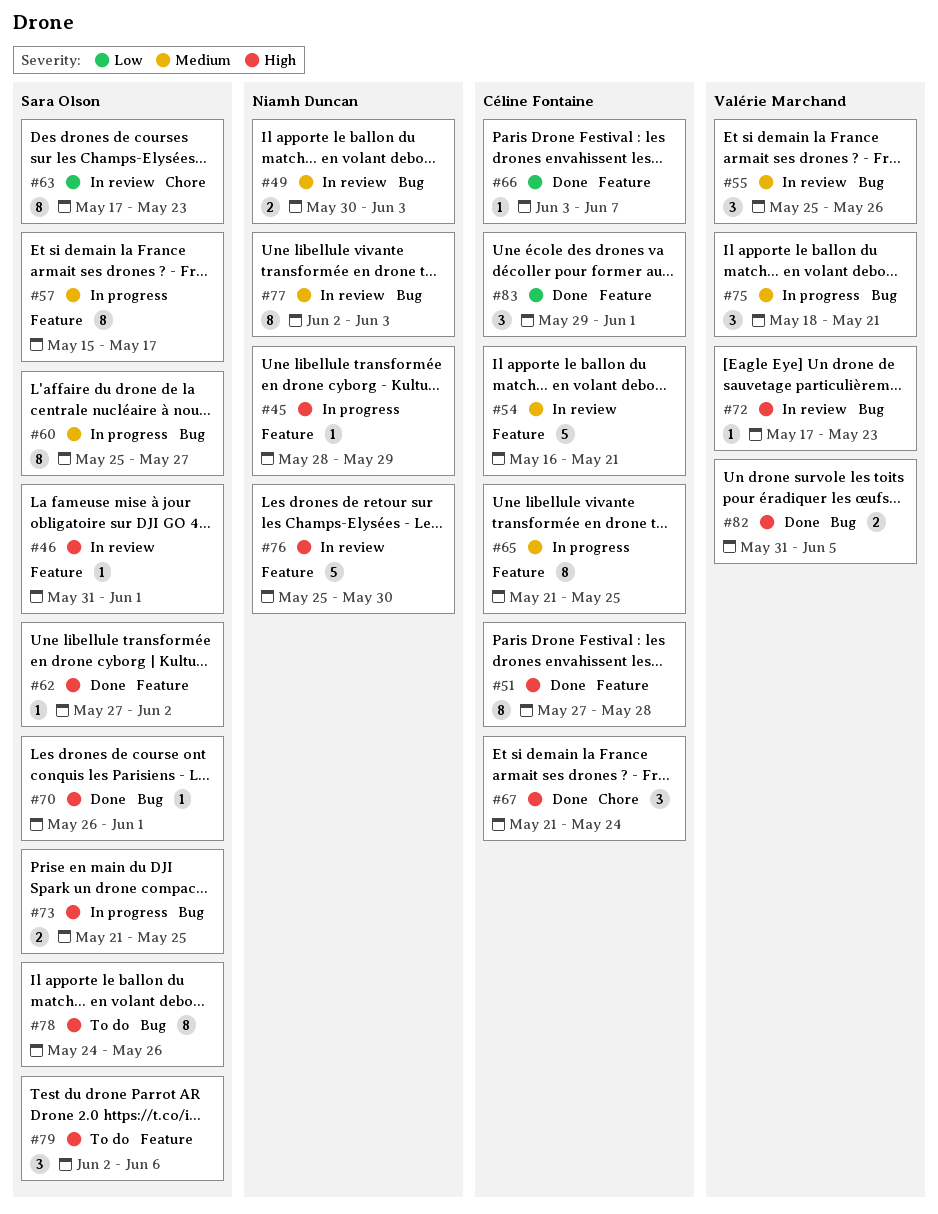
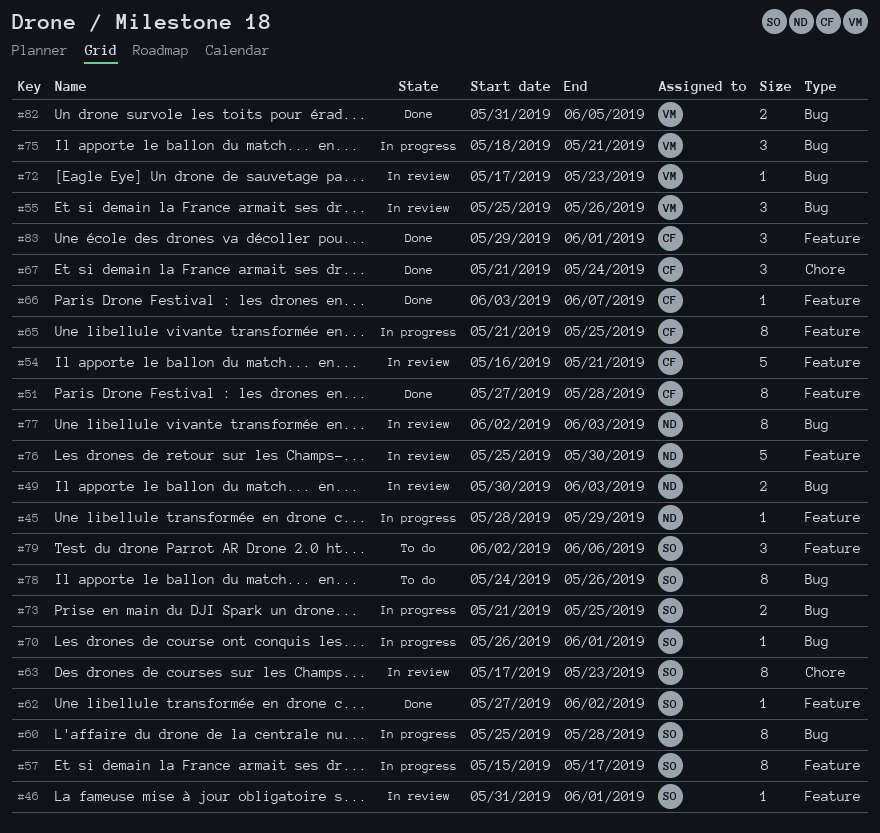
#60, due: May 27 -> May 28
#70, status: Done -> In progress

